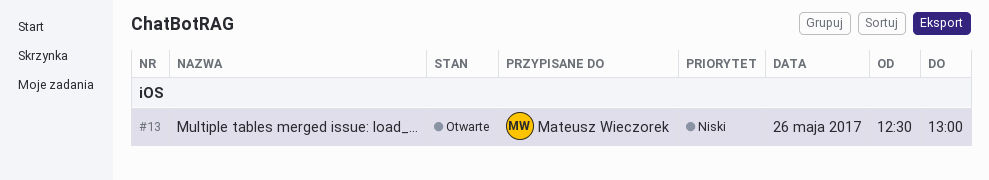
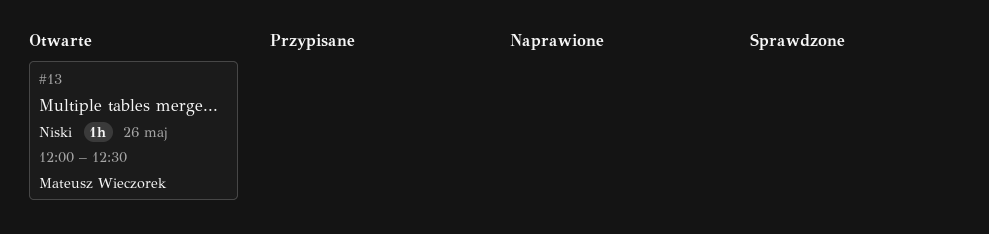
#13, begins: 12:30 -> 12:00
#13, ends: 13:00 -> 12:30

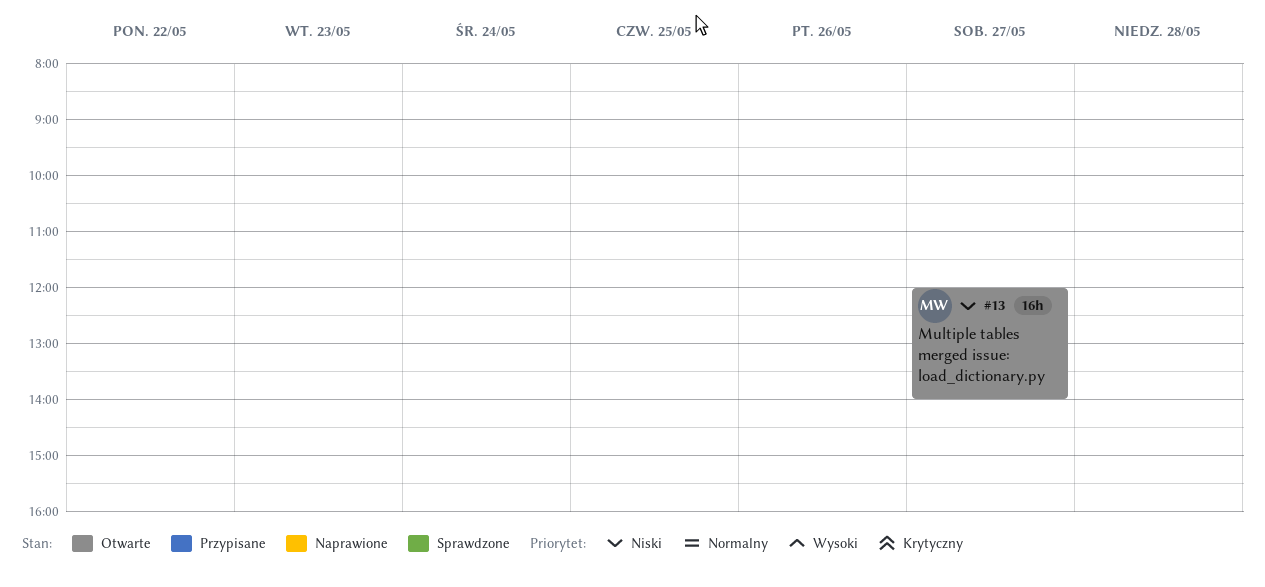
#13, estimate: 1h -> 16h
#13, day: May 26 -> May 27
#13, ends: 12:30 -> 14:00

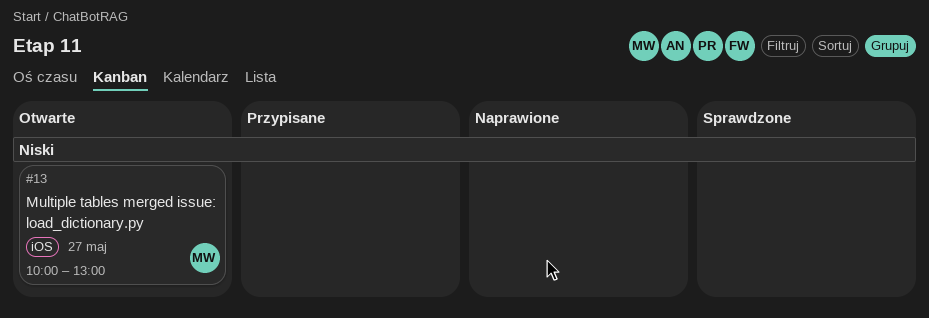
#13, begins: 12:00 -> 10:00
#13, ends: 14:00 -> 13:00

